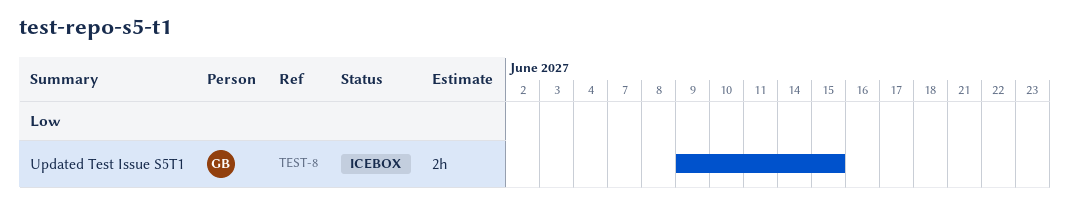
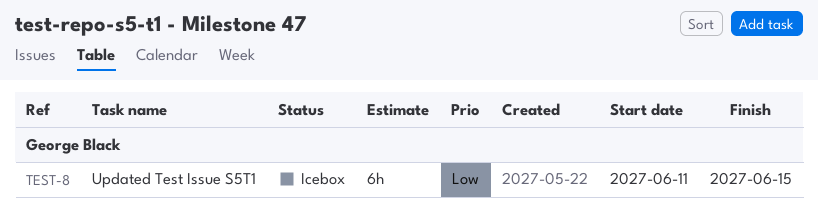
TEST-8, estimate: 2h -> 6h
TEST-8, start: Jun 9 -> Jun 11

